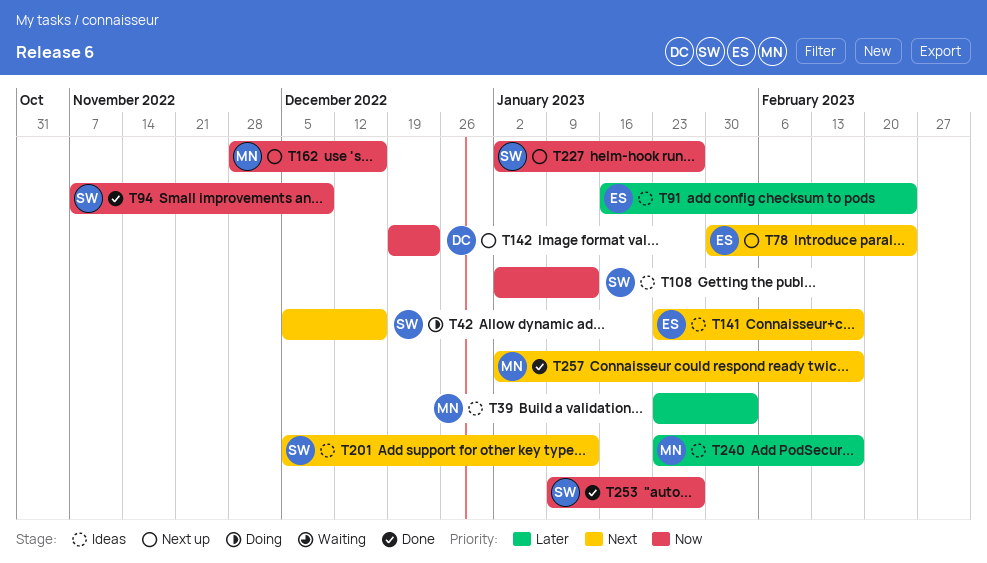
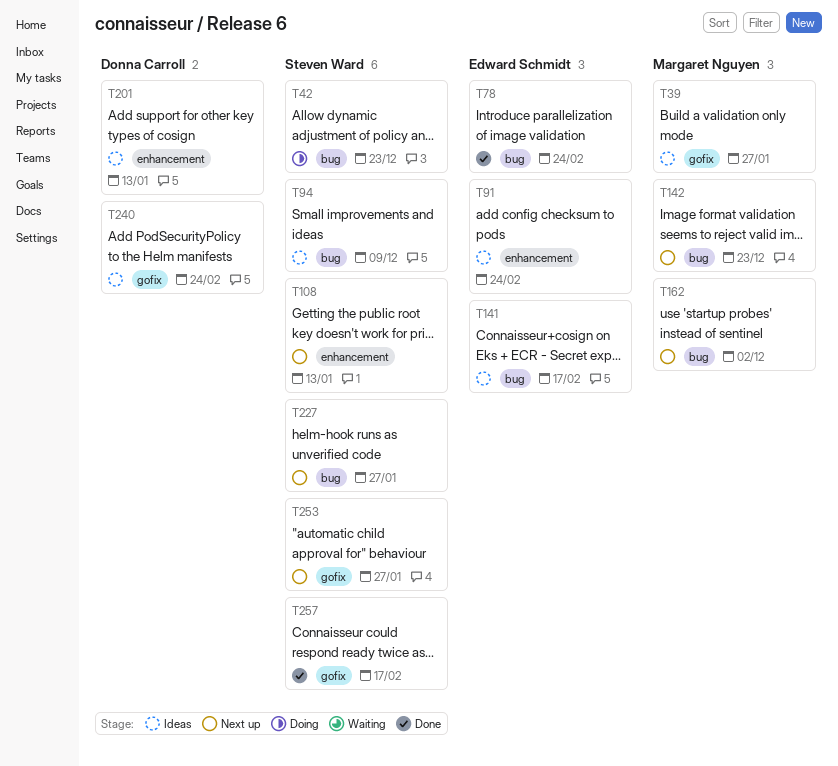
T39, due: Feb 3 -> Jan 27
T42, due: Dec 16 -> Dec 23
T78, status: Next up -> Done
T94, status: Done -> Ideas
T108, status: Ideas -> Next up
T142, owner: Donna Carroll -> Margaret Nguyen
T162, due: Dec 16 -> Dec 2
T201, owner: Steven Ward -> Donna Carroll
T240, owner: Margaret Nguyen -> Donna Carroll
T240, due: Feb 17 -> Feb 24
T253, status: Done -> Next up
T257, owner: Margaret Nguyen -> Steven Ward

